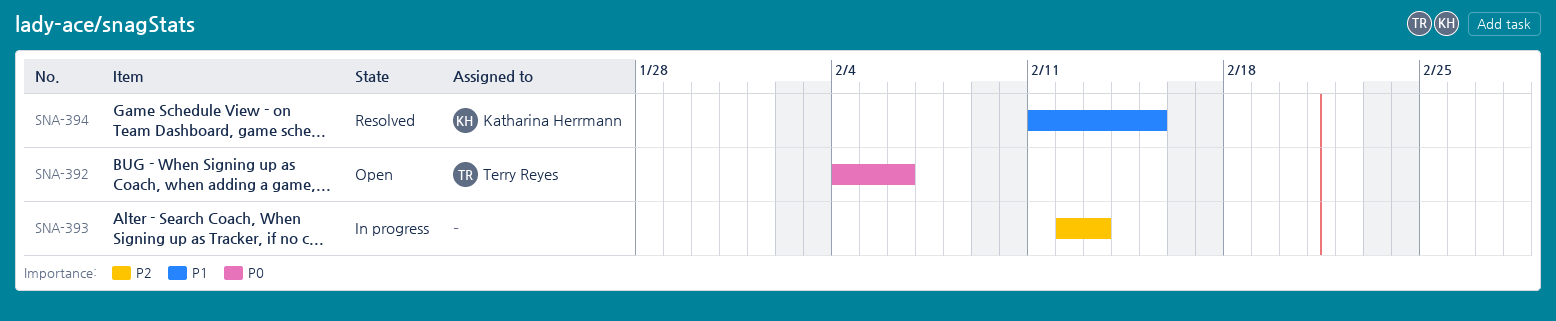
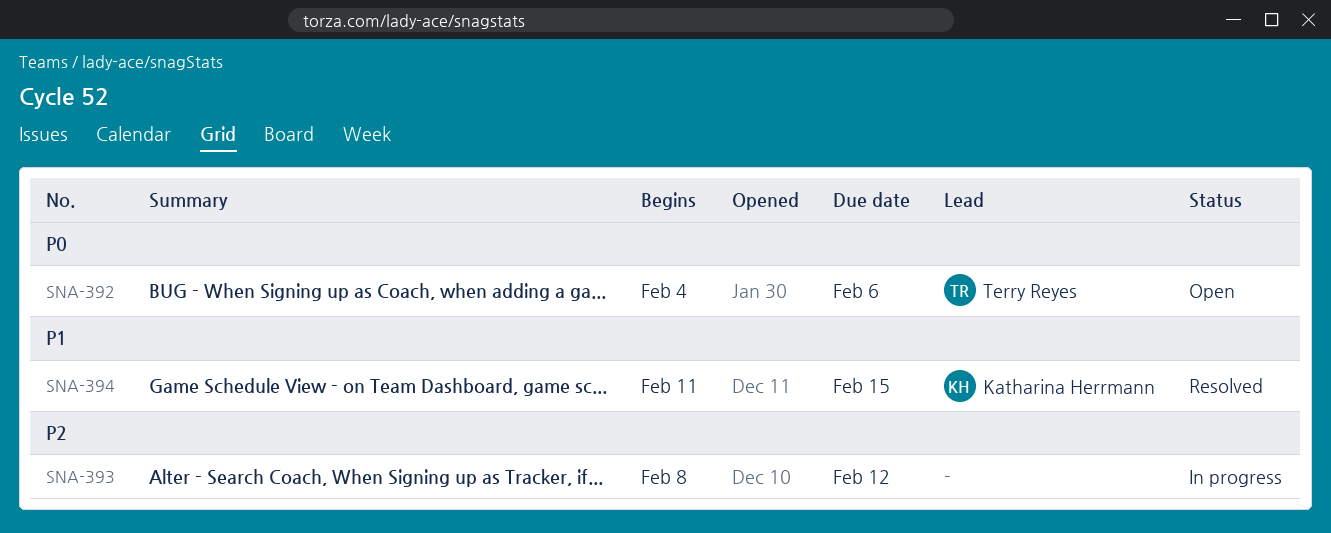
SNA-393, start: Feb 12 -> Feb 8
SNA-393, due: Feb 13 -> Feb 12

